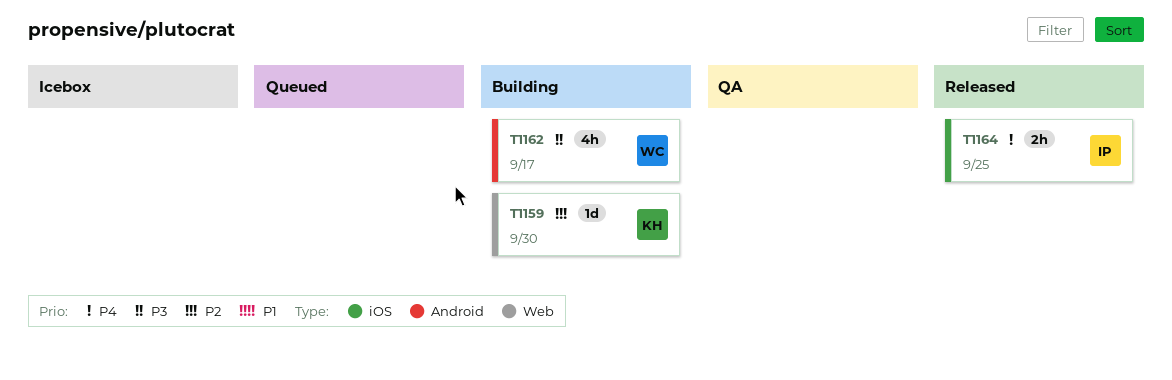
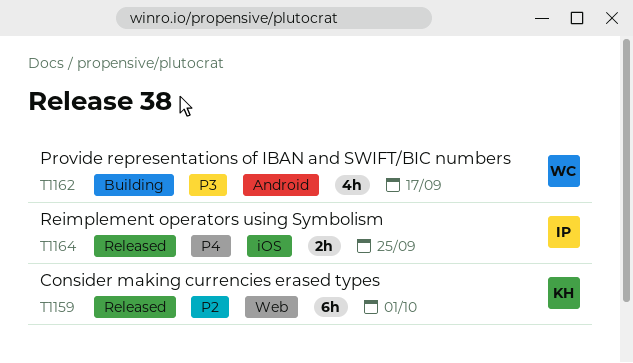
T1159, status: Building -> Released
T1159, estimate: 1d -> 6h
T1159, due: Sep 30 -> Oct 1

